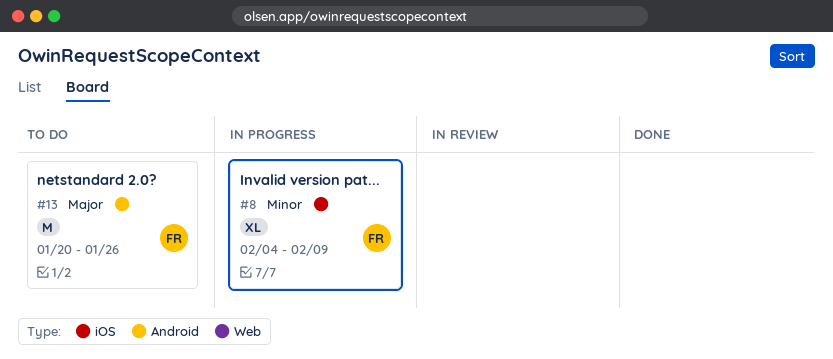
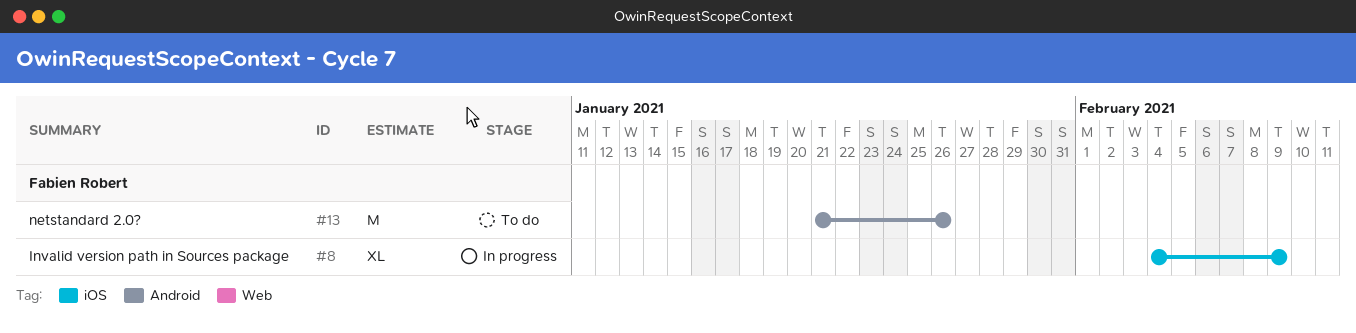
#13, start: Jan 20 -> Jan 21

